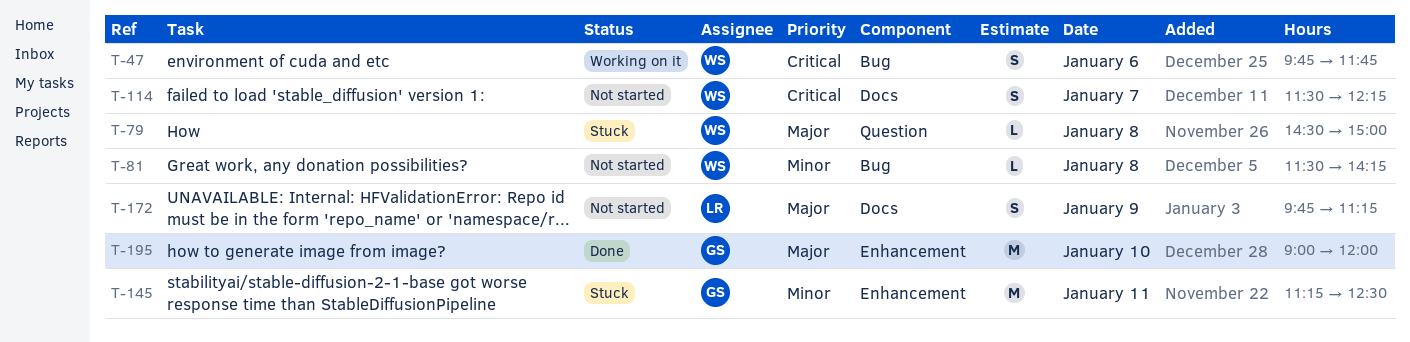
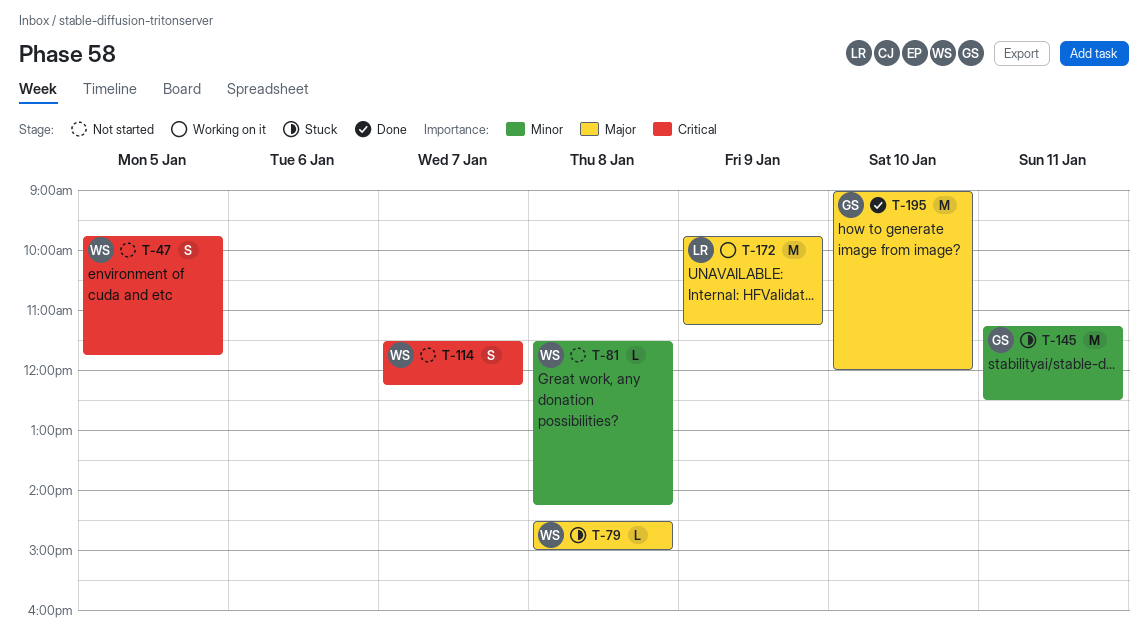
T-47, status: Working on it -> Not started
T-47, day: Jan 6 -> Jan 5
T-172, status: Not started -> Working on it
T-172, estimate: S -> M

